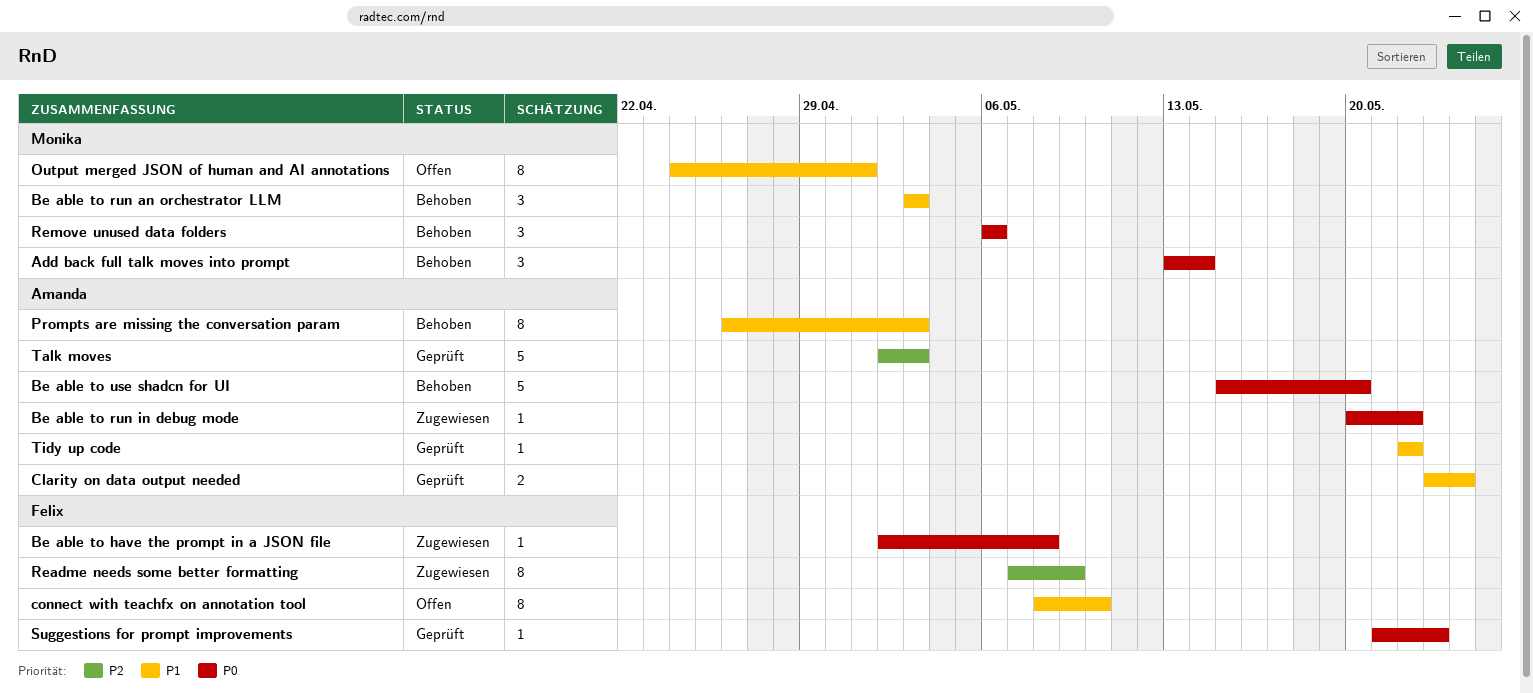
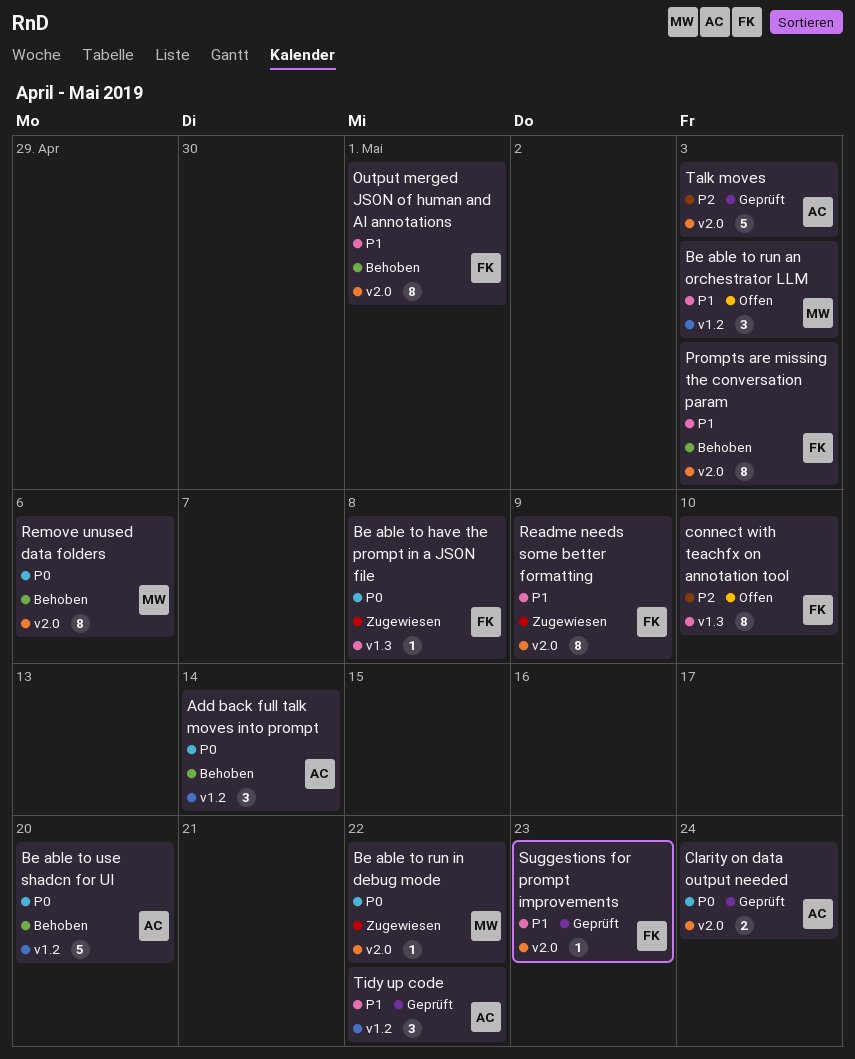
Add back full talk moves into prompt, owner: Monika -> Amanda
Be able to run an orchestrator LLM, status: Behoben -> Offen
Be able to run in debug mode, owner: Amanda -> Monika
Clarity on data output needed, priority: P1 -> P0
connect with teachfx on annotation tool, priority: P1 -> P2
Output merged JSON of human and AI annotations, status: Offen -> Behoben
Output merged JSON of human and AI annotations, owner: Monika -> Felix
Prompts are missing the conversation param, owner: Amanda -> Felix
Readme needs some better formatting, priority: P2 -> P1
Remove unused data folders, estimate: 3 -> 8
Suggestions for prompt improvements, priority: P0 -> P1
Tidy up code, estimate: 1 -> 3

